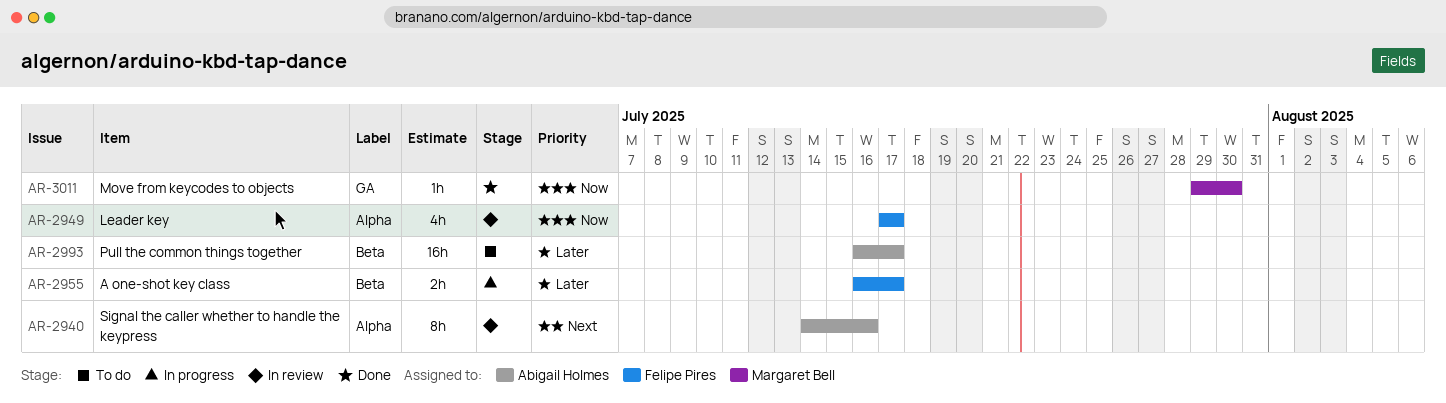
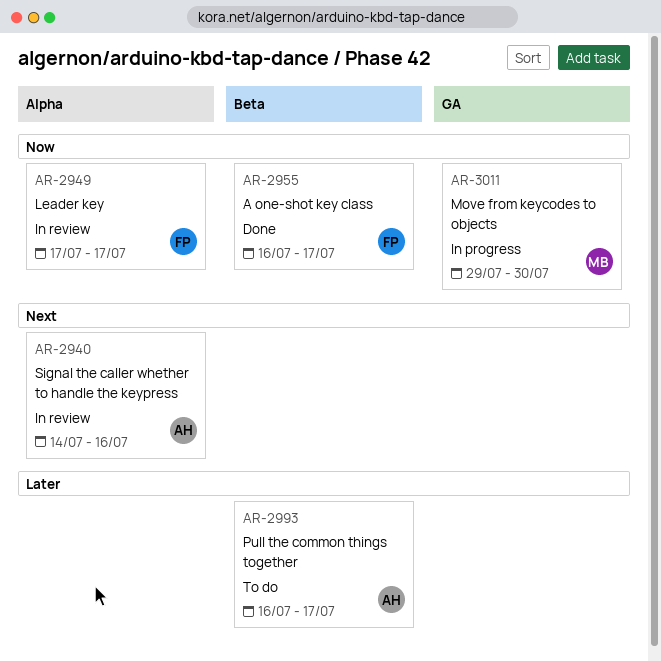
AR-2955, status: In progress -> Done
AR-2955, priority: Later -> Now
AR-3011, status: Done -> In progress

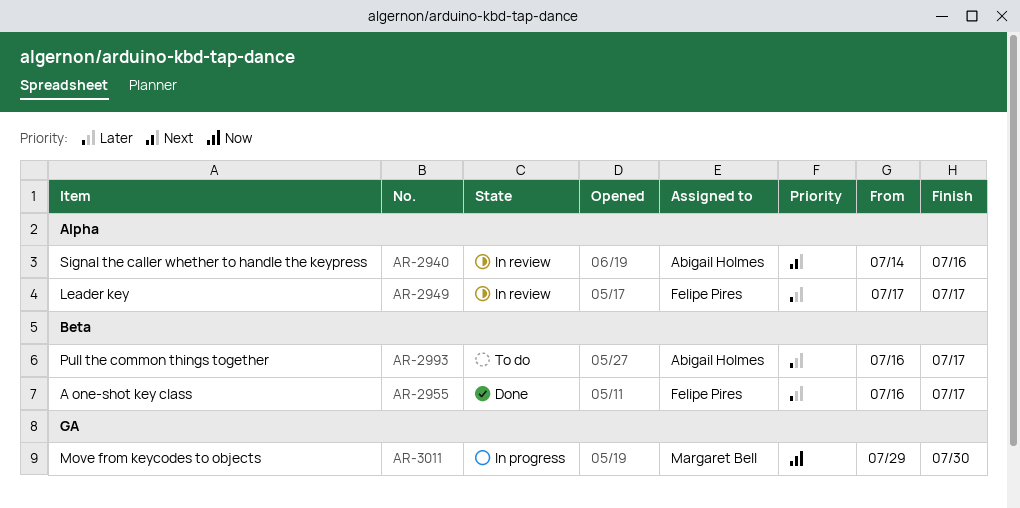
AR-2949, priority: Now -> Later
AR-2955, priority: Now -> Later

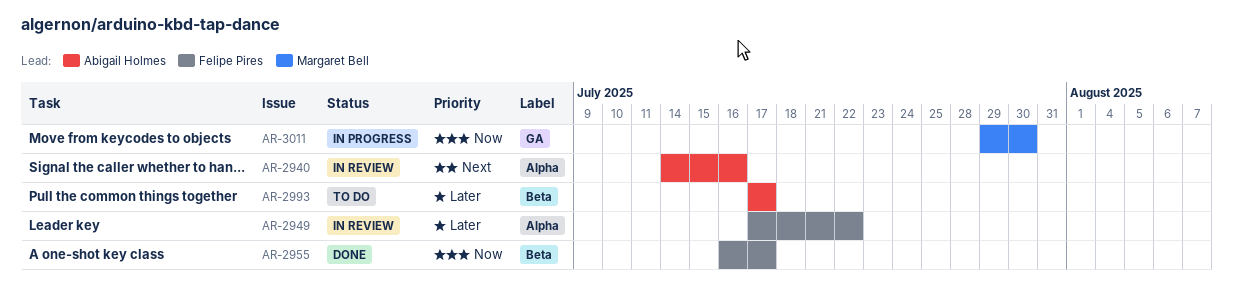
AR-2949, due: Jul 17 -> Jul 22
AR-2955, priority: Later -> Now
AR-2993, start: Jul 16 -> Jul 17

